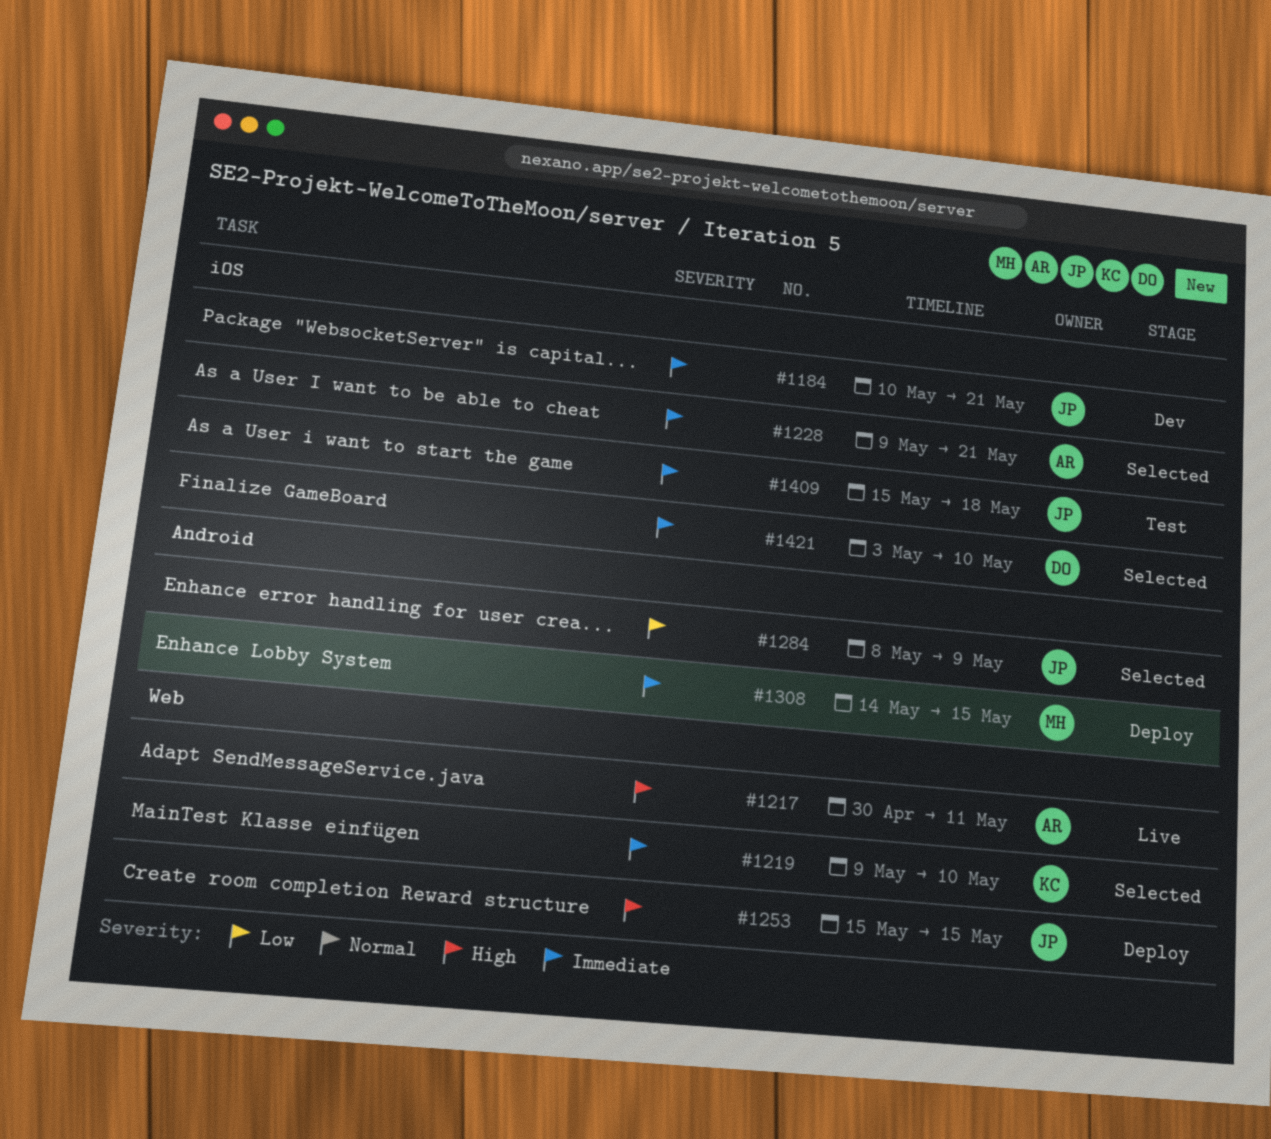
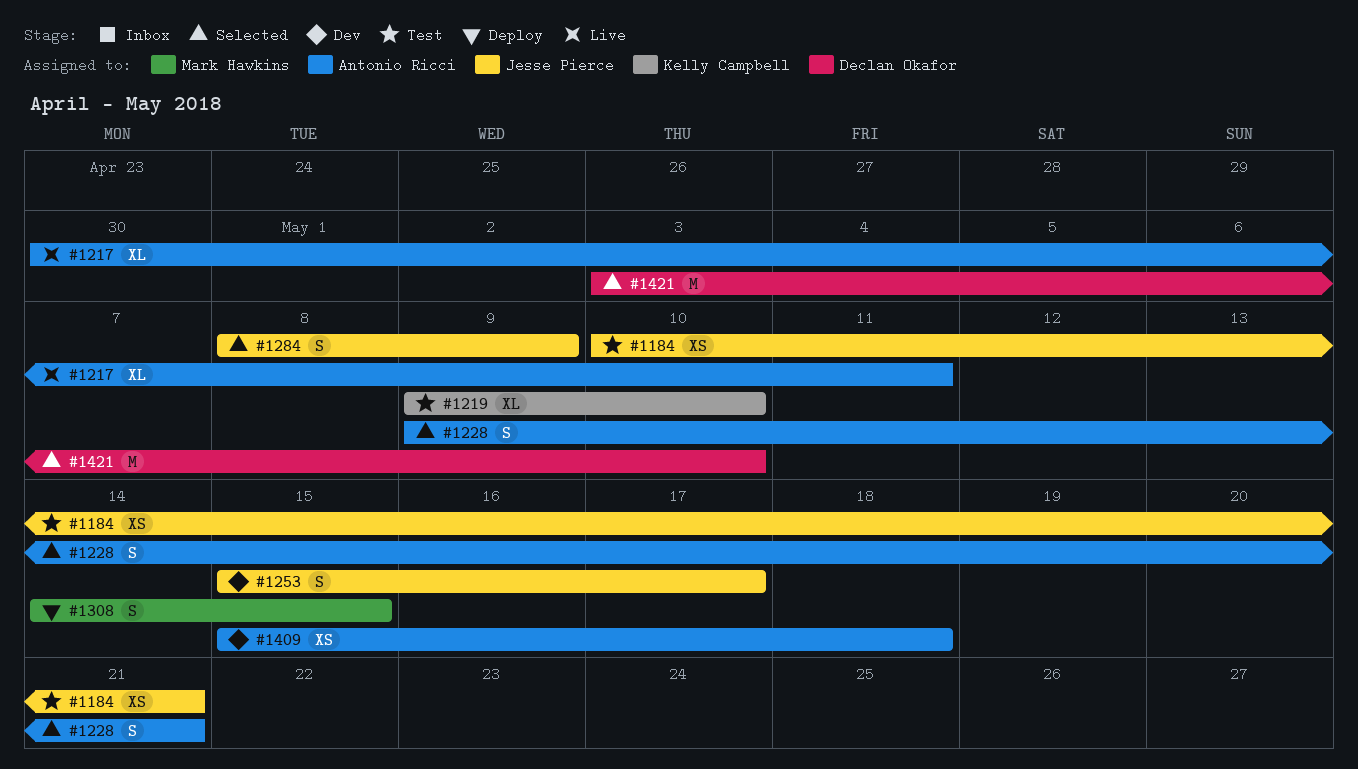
#1184, status: Dev -> Test
#1219, status: Selected -> Test
#1253, status: Deploy -> Dev
#1253, due: May 15 -> May 17
#1409, status: Test -> Dev
#1409, owner: Jesse Pierce -> Antonio Ricci

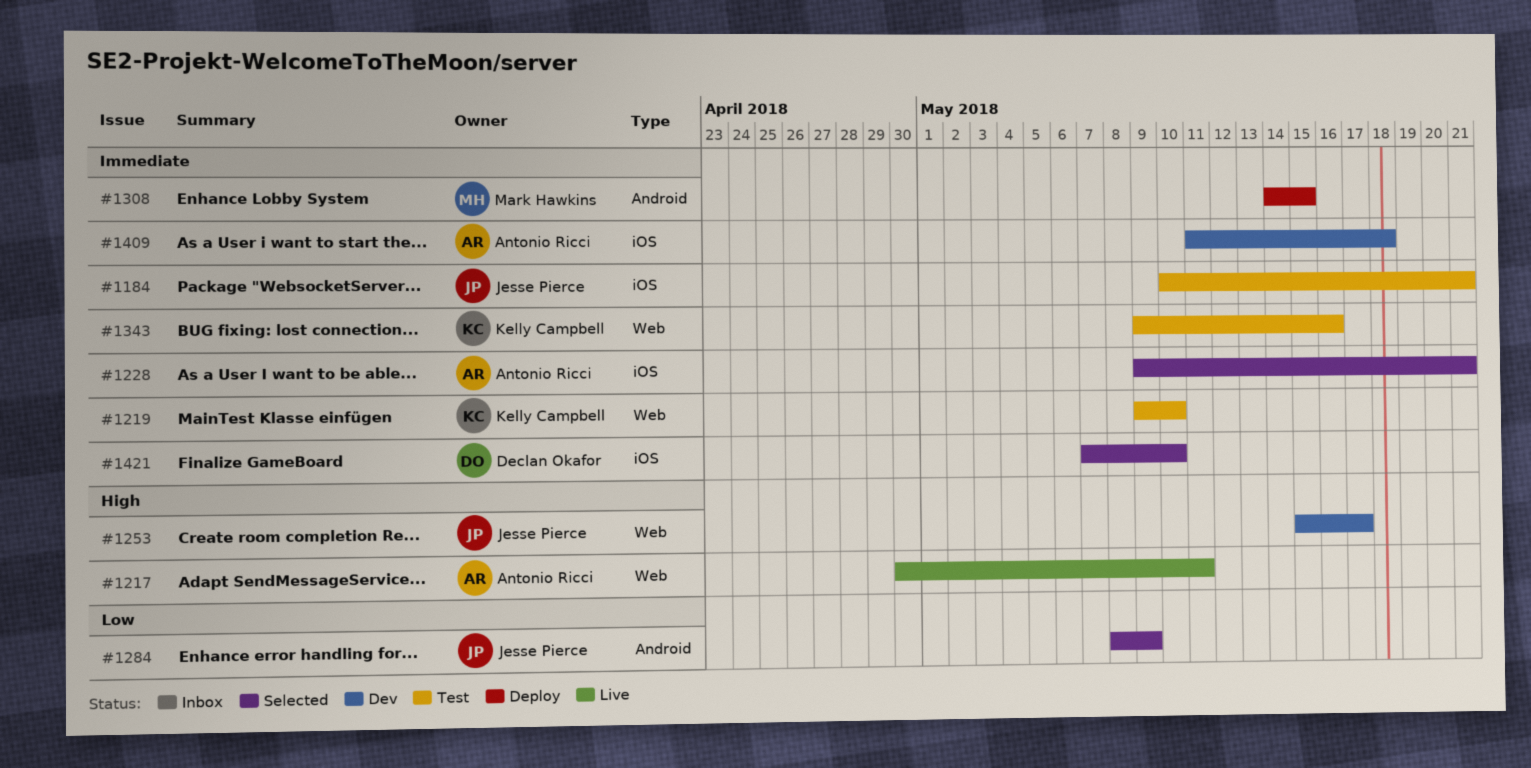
#1343: none -> present
#1409, start: May 15 -> May 11
#1421, start: May 3 -> May 7

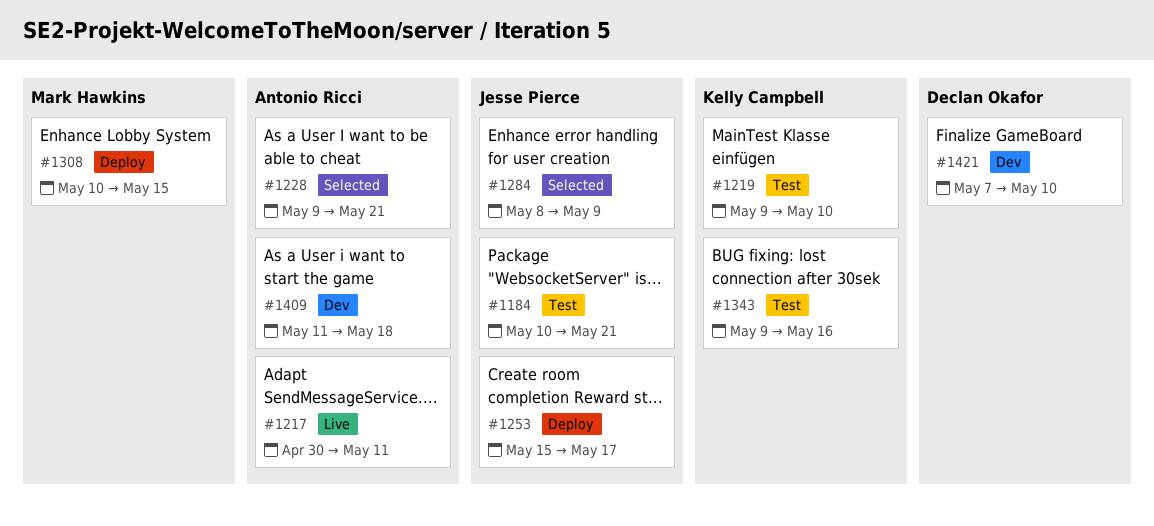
#1253, status: Dev -> Deploy
#1308, start: May 14 -> May 10
#1421, status: Selected -> Dev

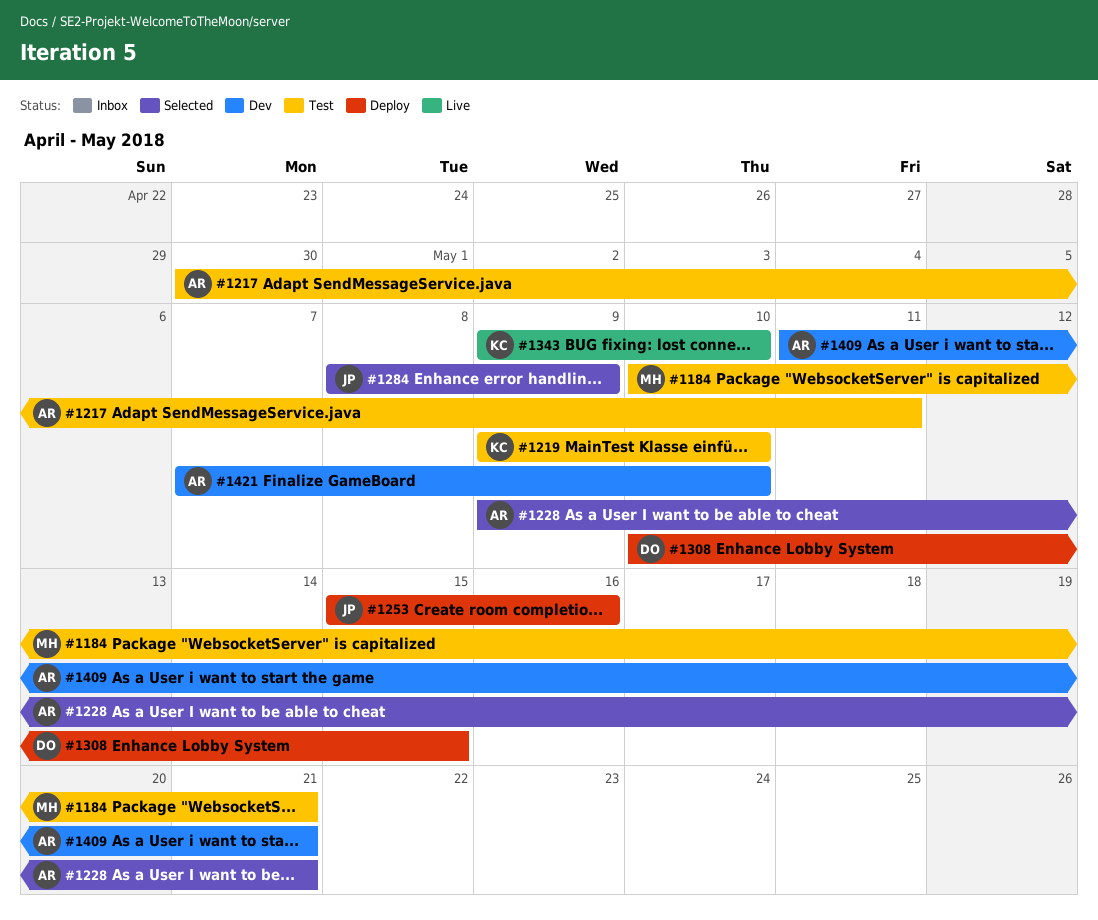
#1184, owner: Jesse Pierce -> Mark Hawkins
#1217, status: Live -> Test
#1253, due: May 17 -> May 16
#1308, owner: Mark Hawkins -> Declan Okafor
#1343, status: Test -> Live
#1343, due: May 16 -> May 10
#1409, due: May 18 -> May 21
#1421, owner: Declan Okafor -> Antonio Ricci

